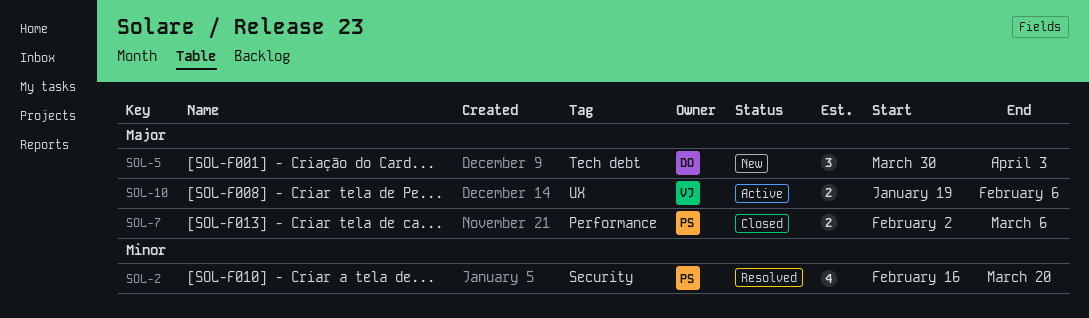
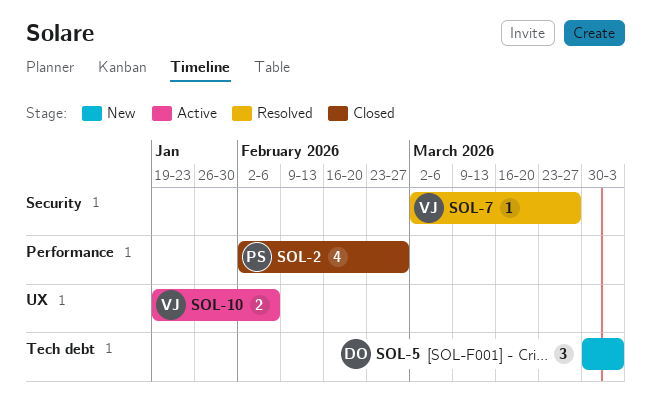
SOL-2, status: Resolved -> Closed
SOL-2, label: Security -> Performance
SOL-2, start: Feb 16 -> Feb 2
SOL-2, due: Mar 20 -> Feb 27
SOL-7, status: Closed -> Resolved
SOL-7, owner: PS -> VJ
SOL-7, label: Performance -> Security
SOL-7, estimate: 2 -> 1
SOL-7, start: Feb 2 -> Mar 2
SOL-7, due: Mar 6 -> Mar 27

